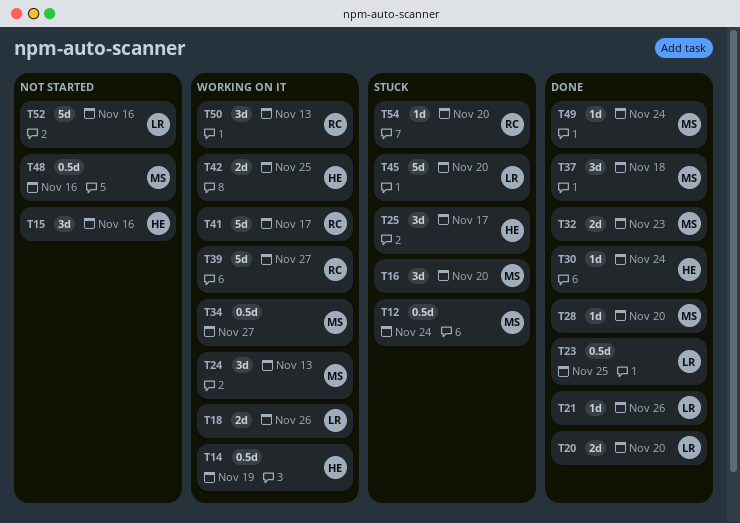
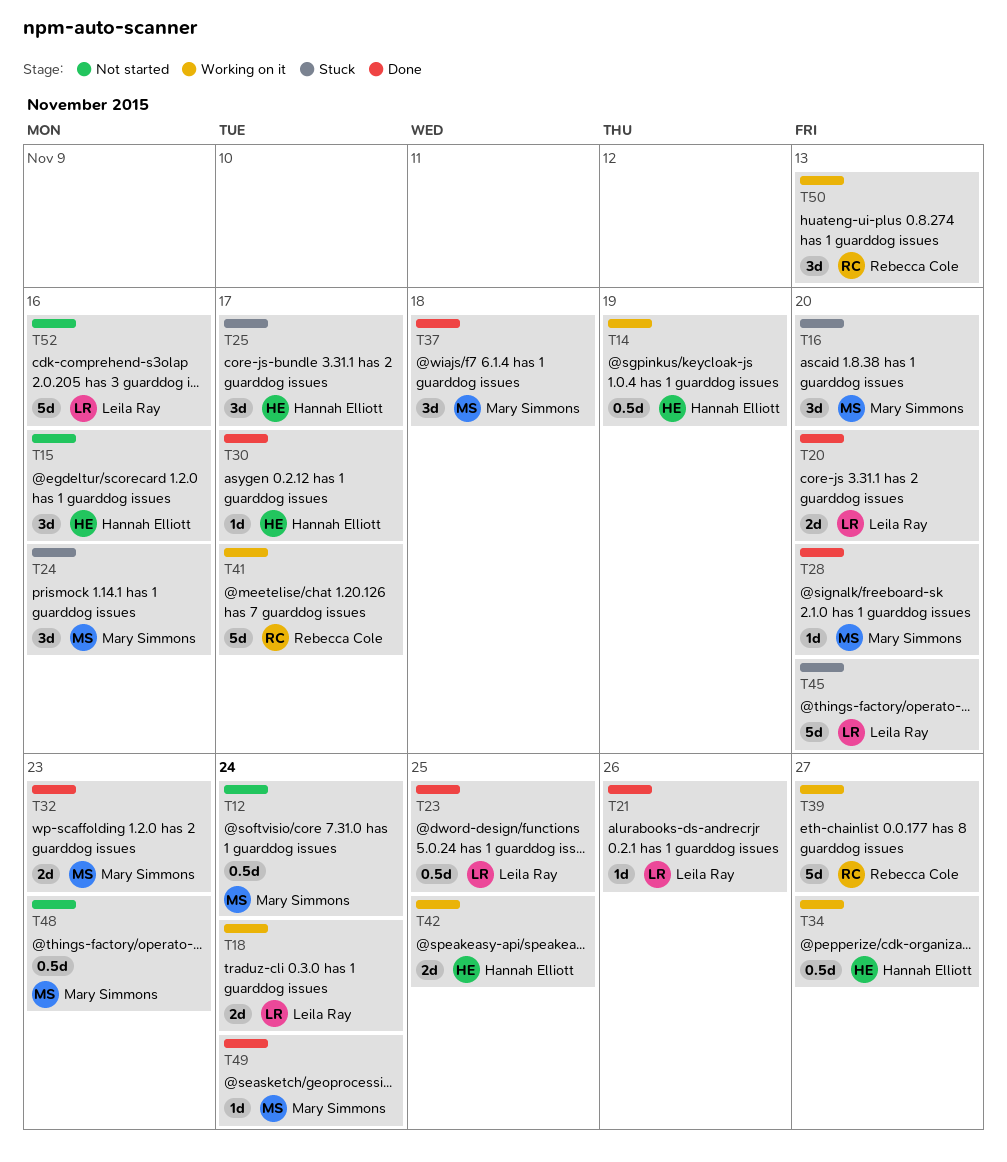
T12, status: Stuck -> Not started
T18, due: Nov 26 -> Nov 24
T24, status: Working on it -> Stuck
T24, due: Nov 13 -> Nov 16
T30, due: Nov 24 -> Nov 17
T34, owner: Mary Simmons -> Hannah Elliott
T48, due: Nov 16 -> Nov 23
T54: present -> none

